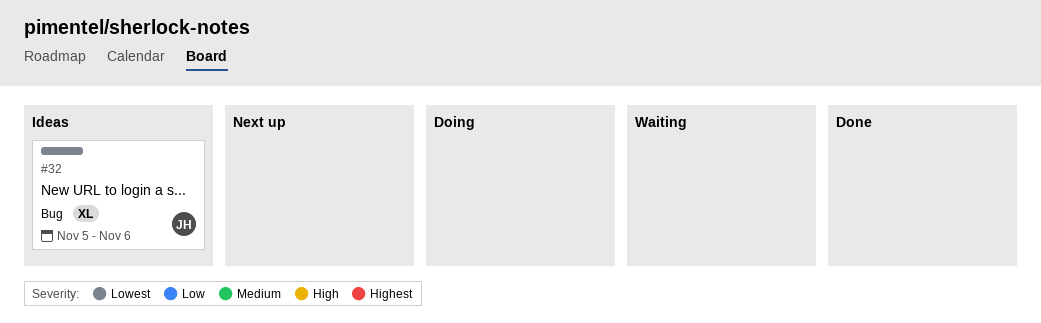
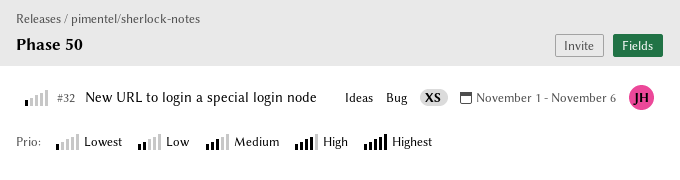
#32, estimate: XL -> XS
#32, start: Nov 5 -> Nov 1

